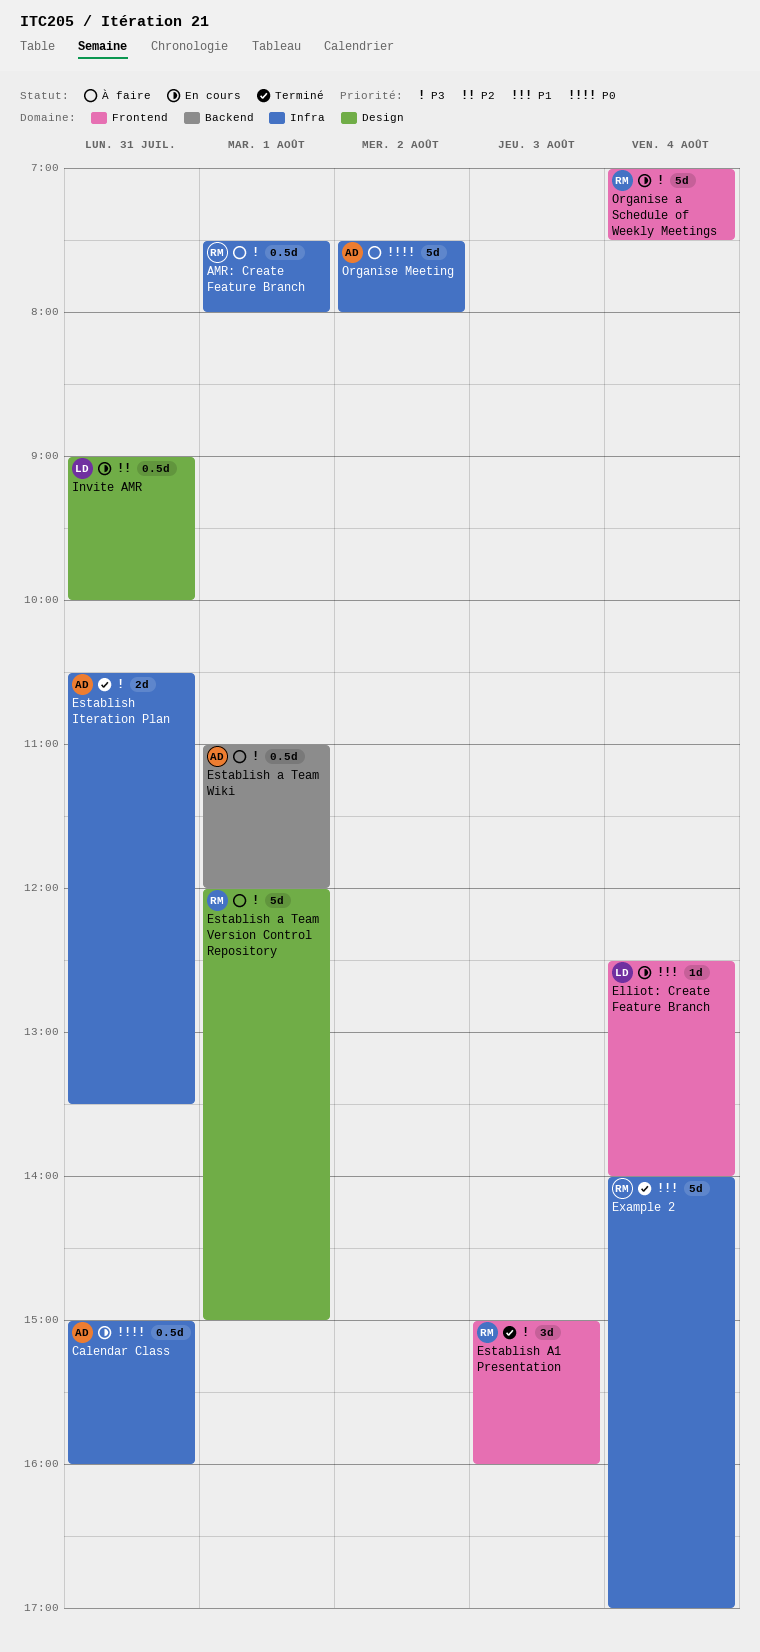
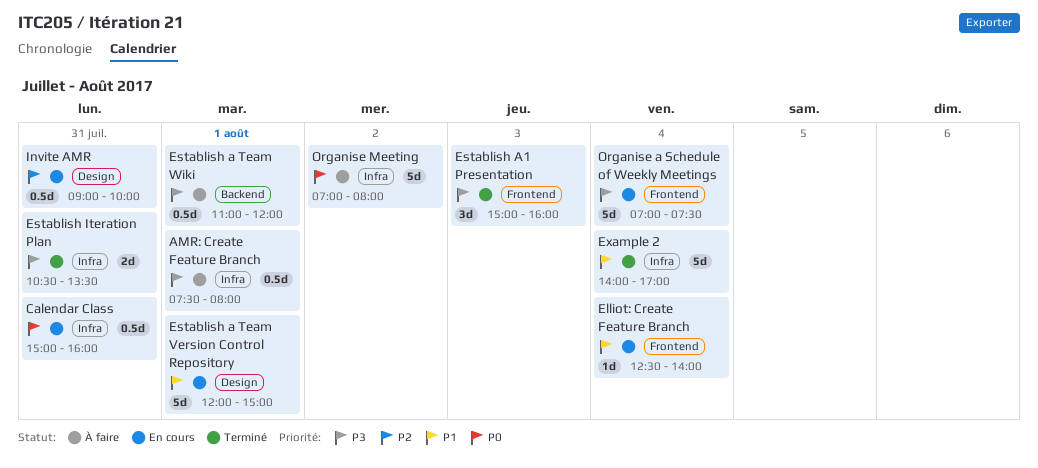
Establish a Team Version Control Repository, status: À faire -> En cours
Establish a Team Version Control Repository, priority: P3 -> P1
Organise Meeting, begins: 07:30 -> 07:00

